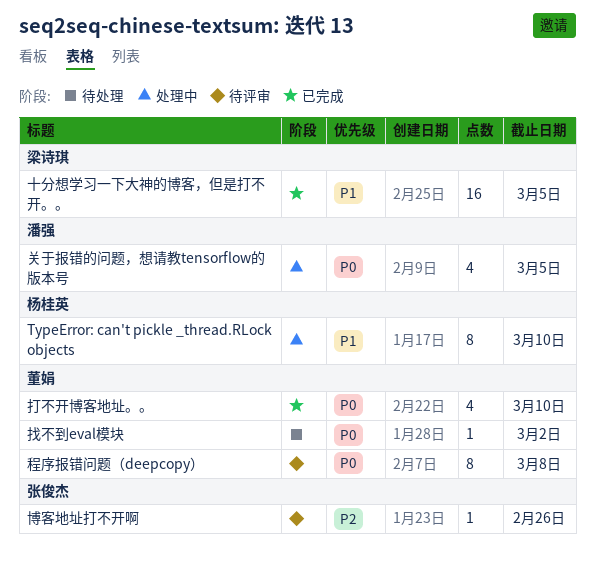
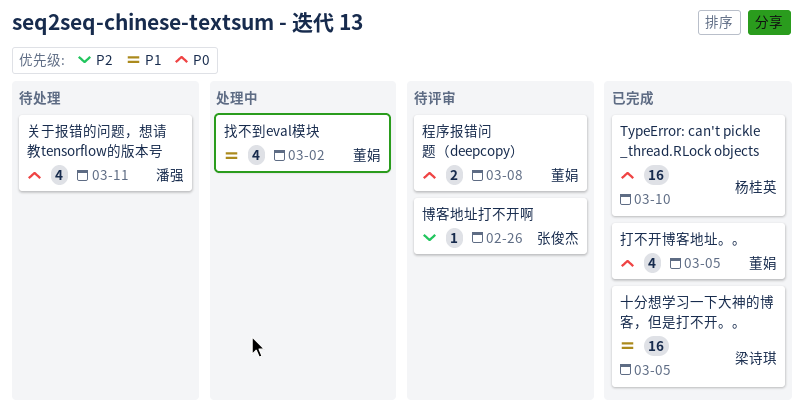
TypeError: can't pickle _thread.RLock objects, status: 处理中 -> 已完成
TypeError: can't pickle _thread.RLock objects, priority: P1 -> P0
TypeError: can't pickle _thread.RLock objects, estimate: 8 -> 16
关于报错的问题，想请教tensorflow的版本号, status: 处理中 -> 待处理
关于报错的问题，想请教tensorflow的版本号, due: Mar 5 -> Mar 11
打不开博客地址。。, due: Mar 10 -> Mar 5
找不到eval模块, status: 待处理 -> 处理中
找不到eval模块, priority: P0 -> P1
找不到eval模块, estimate: 1 -> 4
程序报错问题（deepcopy）, estimate: 8 -> 2

